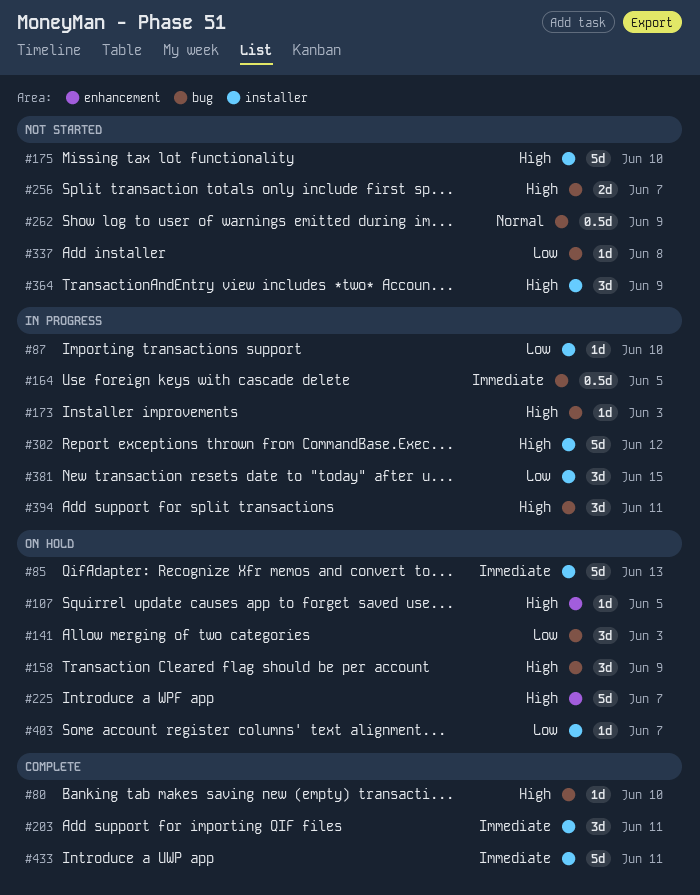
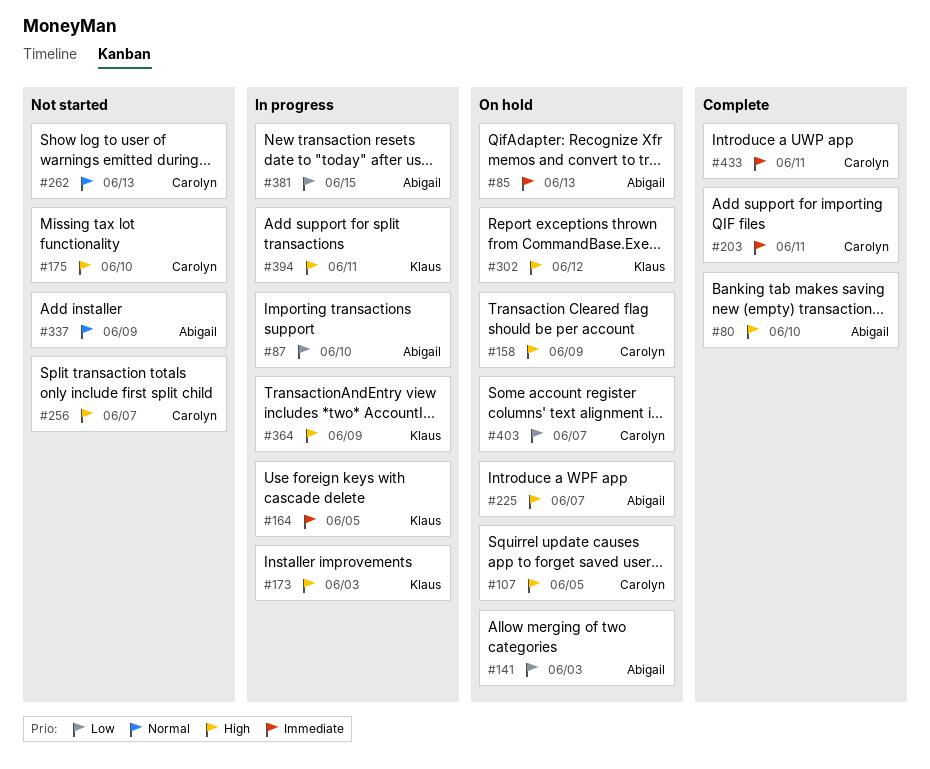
#262, due: Jun 9 -> Jun 13
#302, status: In progress -> On hold
#337, priority: Low -> Normal
#337, due: Jun 8 -> Jun 9
#364, status: Not started -> In progress

